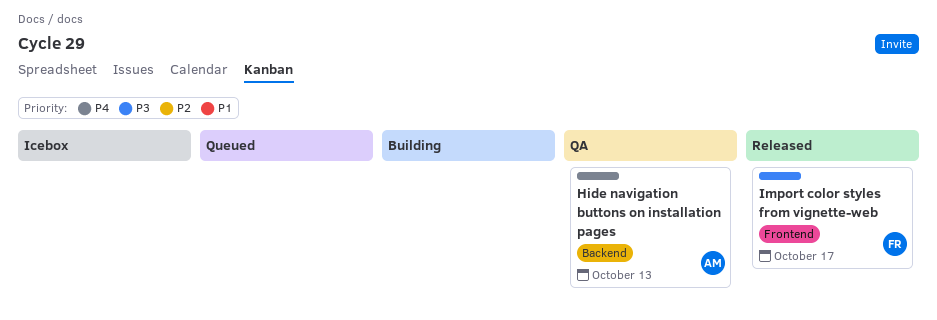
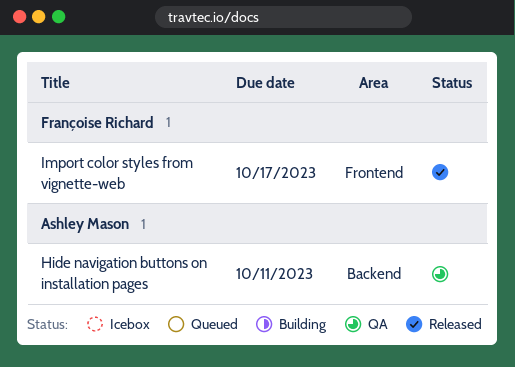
Hide navigation buttons on installation pages, due: Oct 13 -> Oct 11

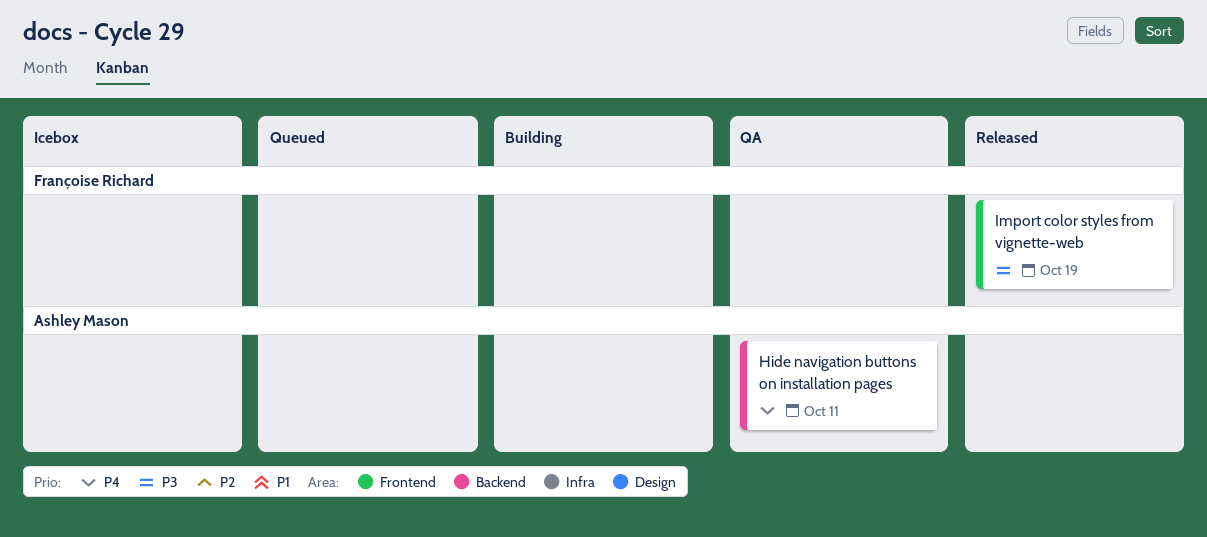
Import color styles from vignette-web, due: Oct 17 -> Oct 19

